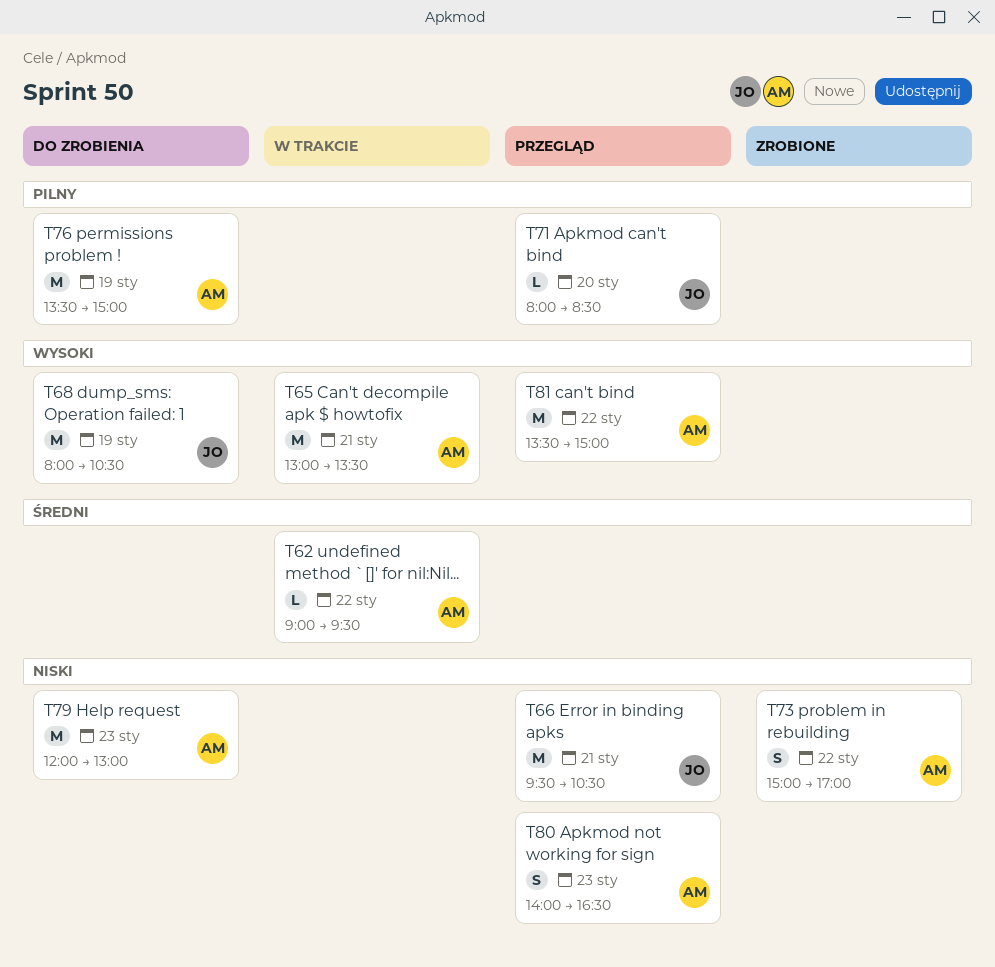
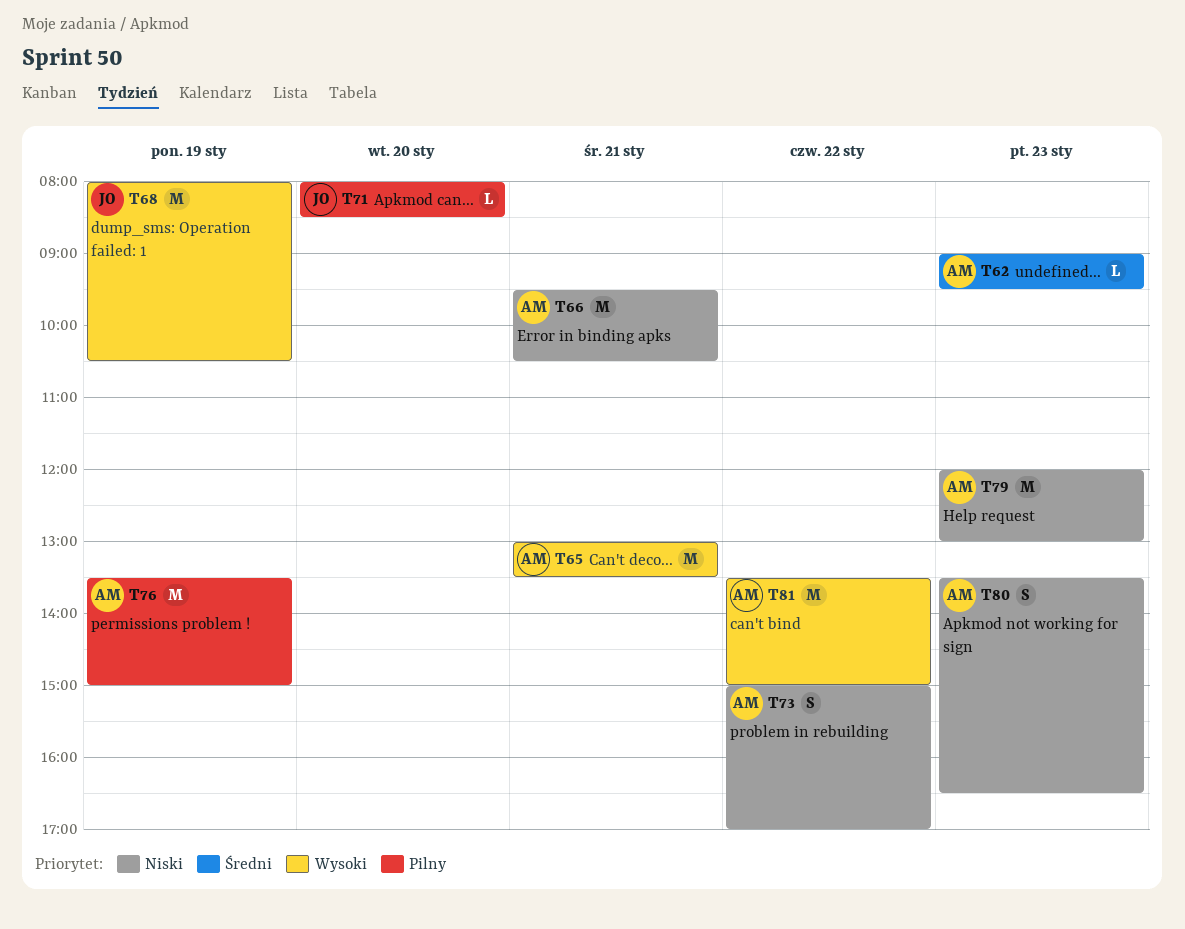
T62, day: Jan 22 -> Jan 23
T66, owner: JO -> AM
T80, begins: 14:00 -> 13:30

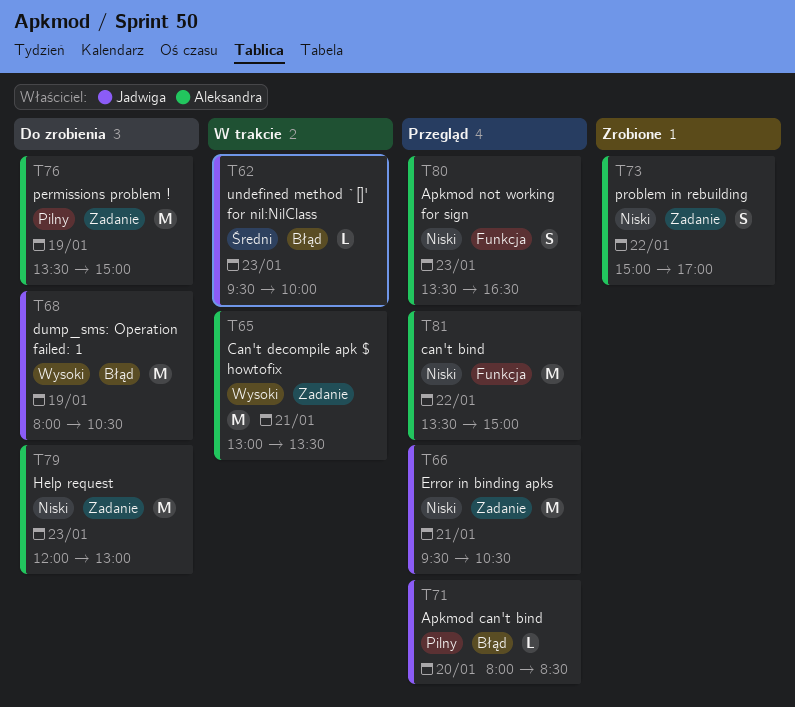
T62, owner: Aleksandra -> Jadwiga
T62, begins: 09:00 -> 09:30
T62, ends: 09:30 -> 10:00
T66, owner: Aleksandra -> Jadwiga
T81, priority: Wysoki -> Niski

